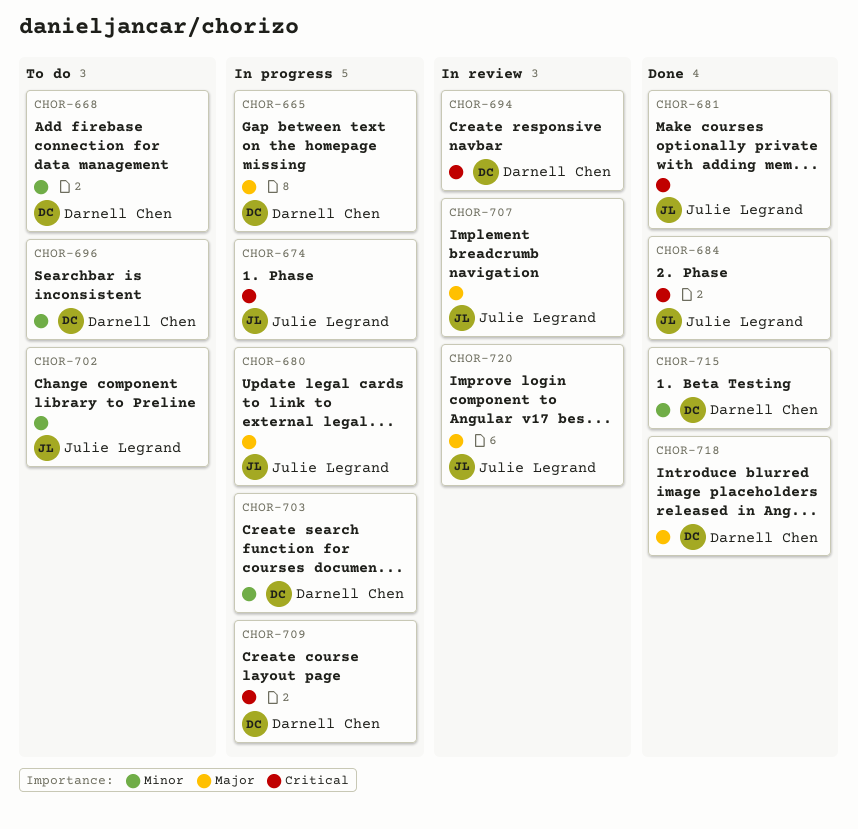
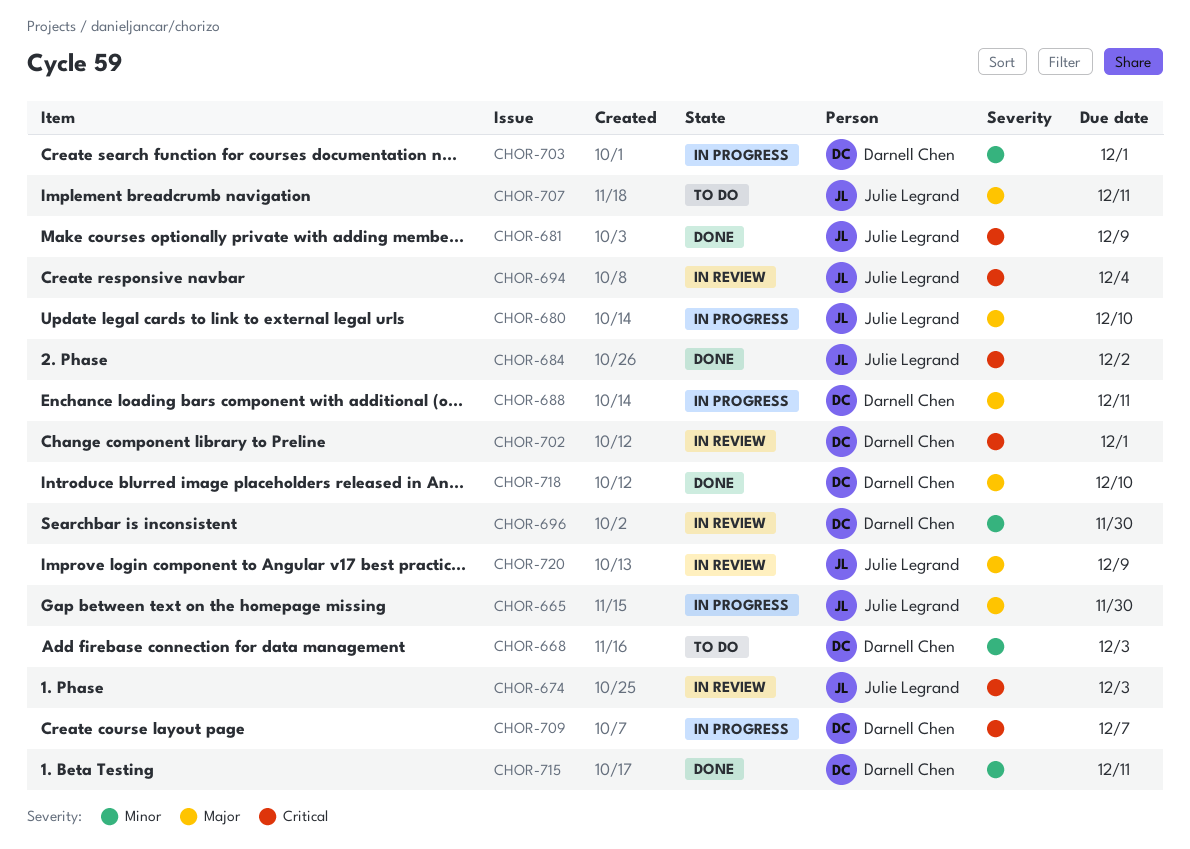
CHOR-665, owner: Darnell Chen -> Julie Legrand
CHOR-674, status: In progress -> In review
CHOR-688: none -> present
CHOR-694, owner: Darnell Chen -> Julie Legrand
CHOR-696, status: To do -> In review
CHOR-702, status: To do -> In review
CHOR-702, owner: Julie Legrand -> Darnell Chen
CHOR-702, priority: Minor -> Critical
CHOR-707, status: In review -> To do

